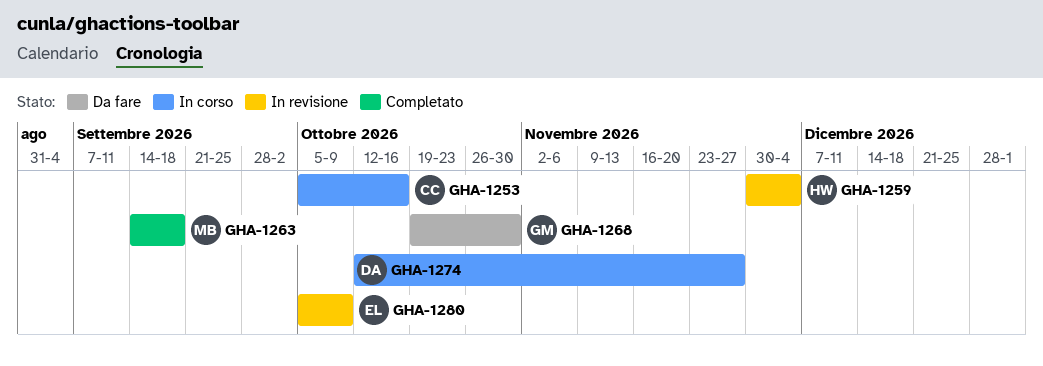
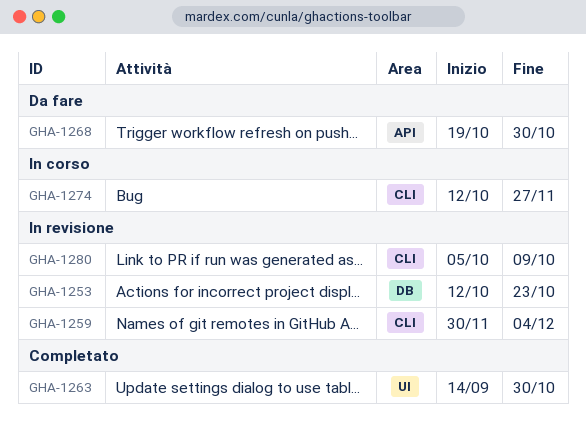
GHA-1253, status: In corso -> In revisione
GHA-1253, start: Oct 5 -> Oct 12
GHA-1253, due: Oct 16 -> Oct 23
GHA-1263, due: Sep 18 -> Oct 30

